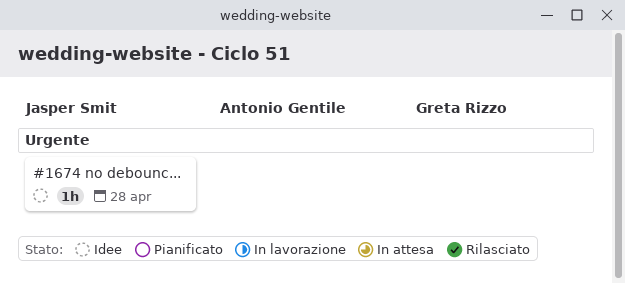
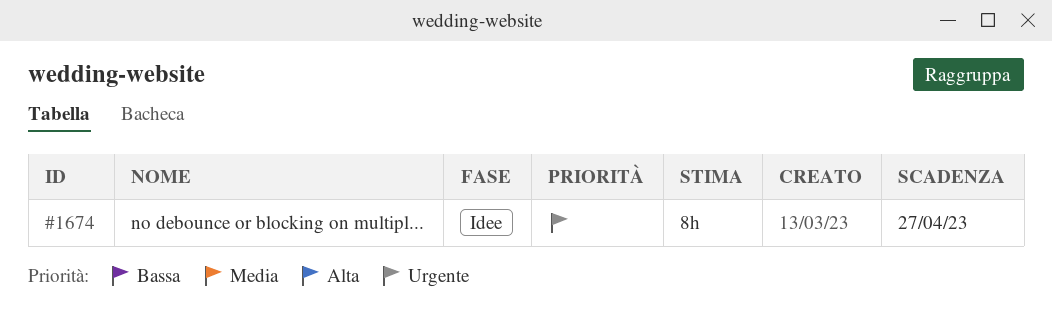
#1674, estimate: 1h -> 8h
#1674, due: Apr 28 -> Apr 27

